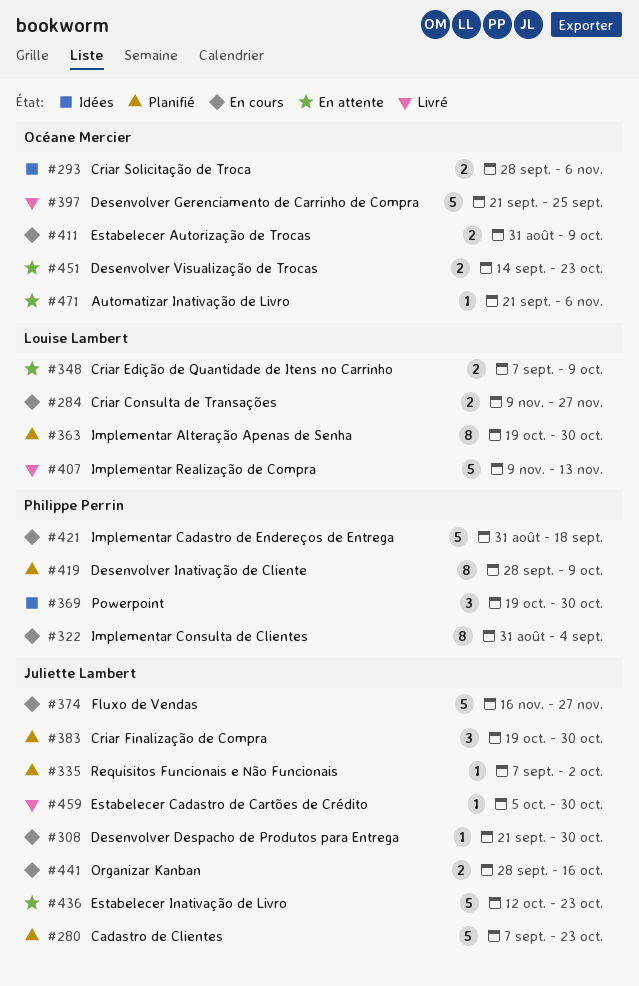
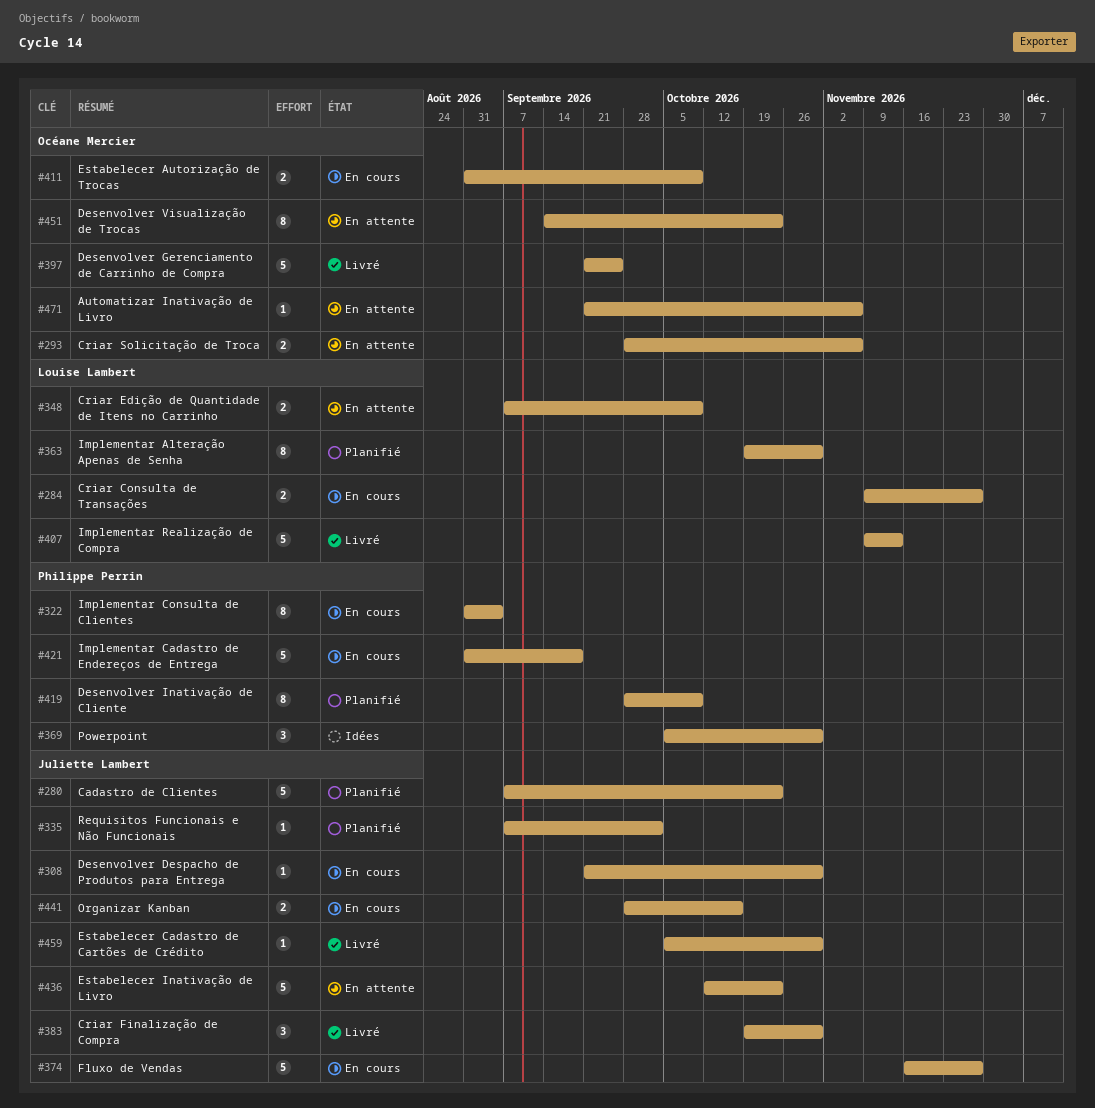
#293, status: Idées -> En attente
#369, start: Oct 19 -> Oct 5
#383, status: Planifié -> Livré
#451, estimate: 2 -> 8

